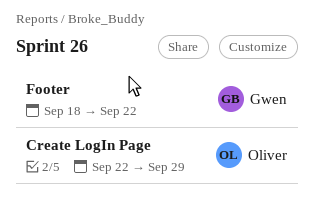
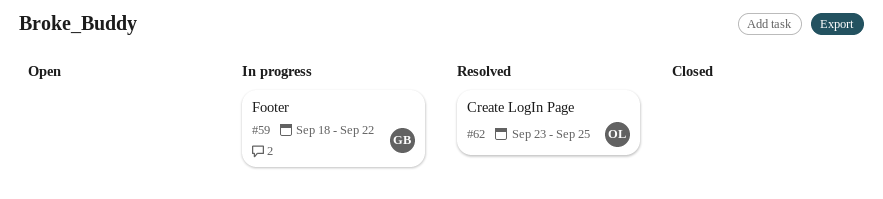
Create LogIn Page, start: Sep 22 -> Sep 23
Create LogIn Page, due: Sep 29 -> Sep 25

